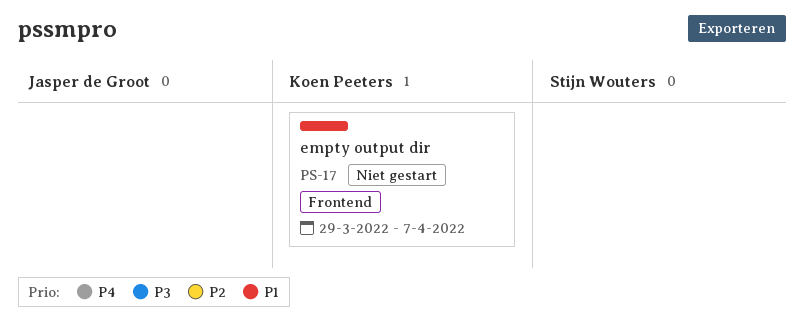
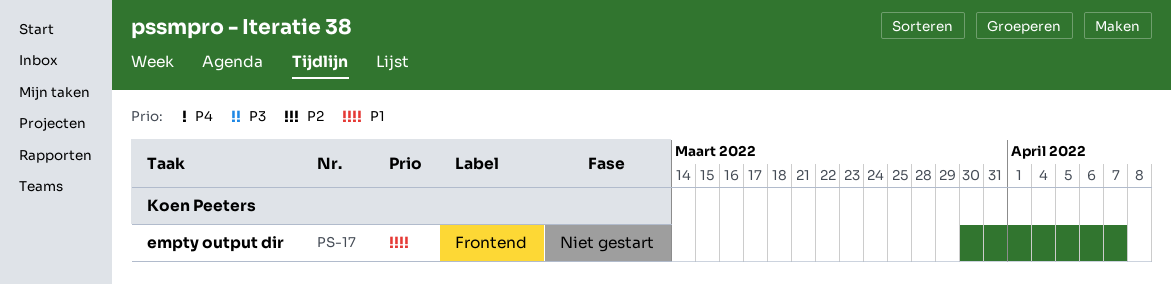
PS-17, start: Mar 29 -> Mar 30

